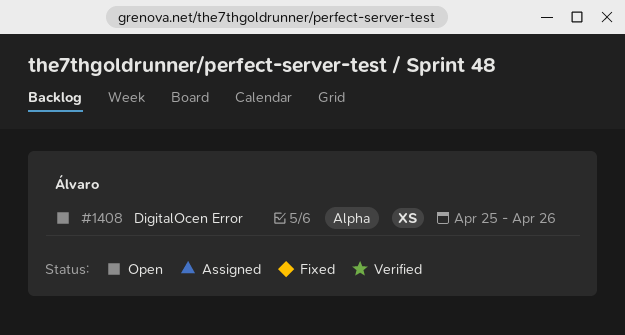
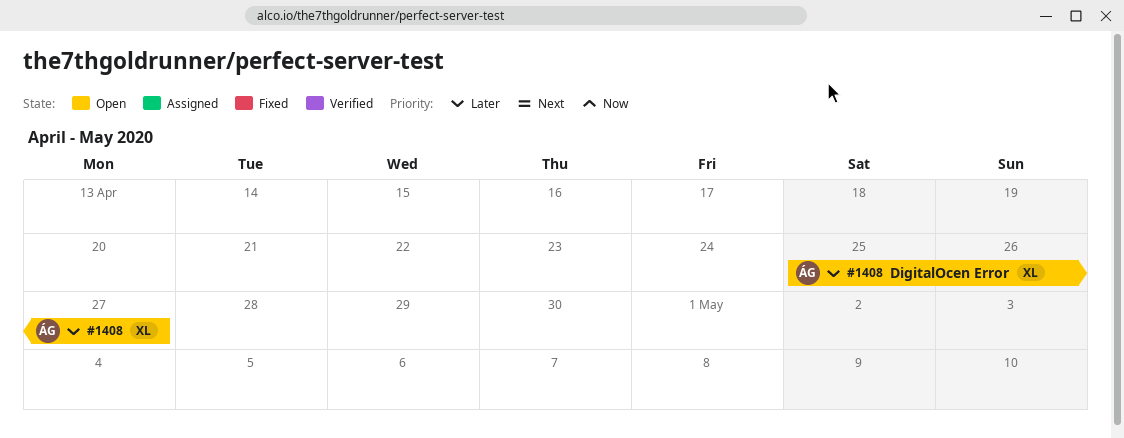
#1408, estimate: XS -> XL
#1408, due: Apr 26 -> Apr 27

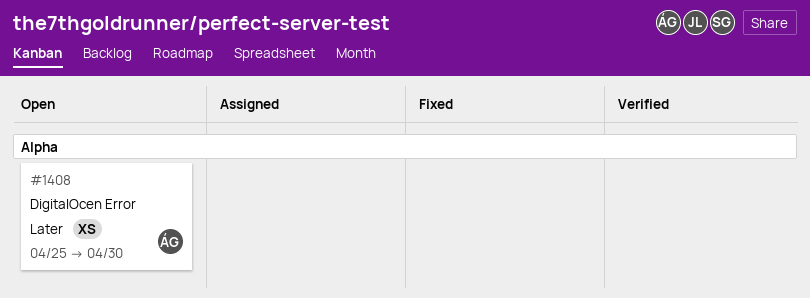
#1408, estimate: XL -> XS
#1408, due: Apr 27 -> Apr 30

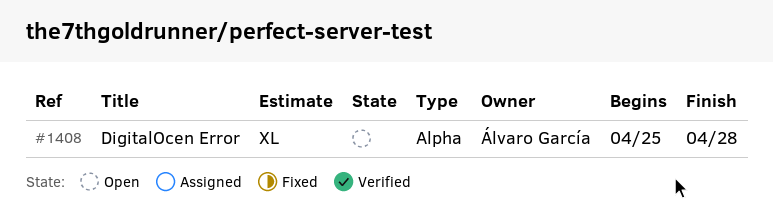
#1408, estimate: XS -> XL
#1408, due: Apr 30 -> Apr 28

